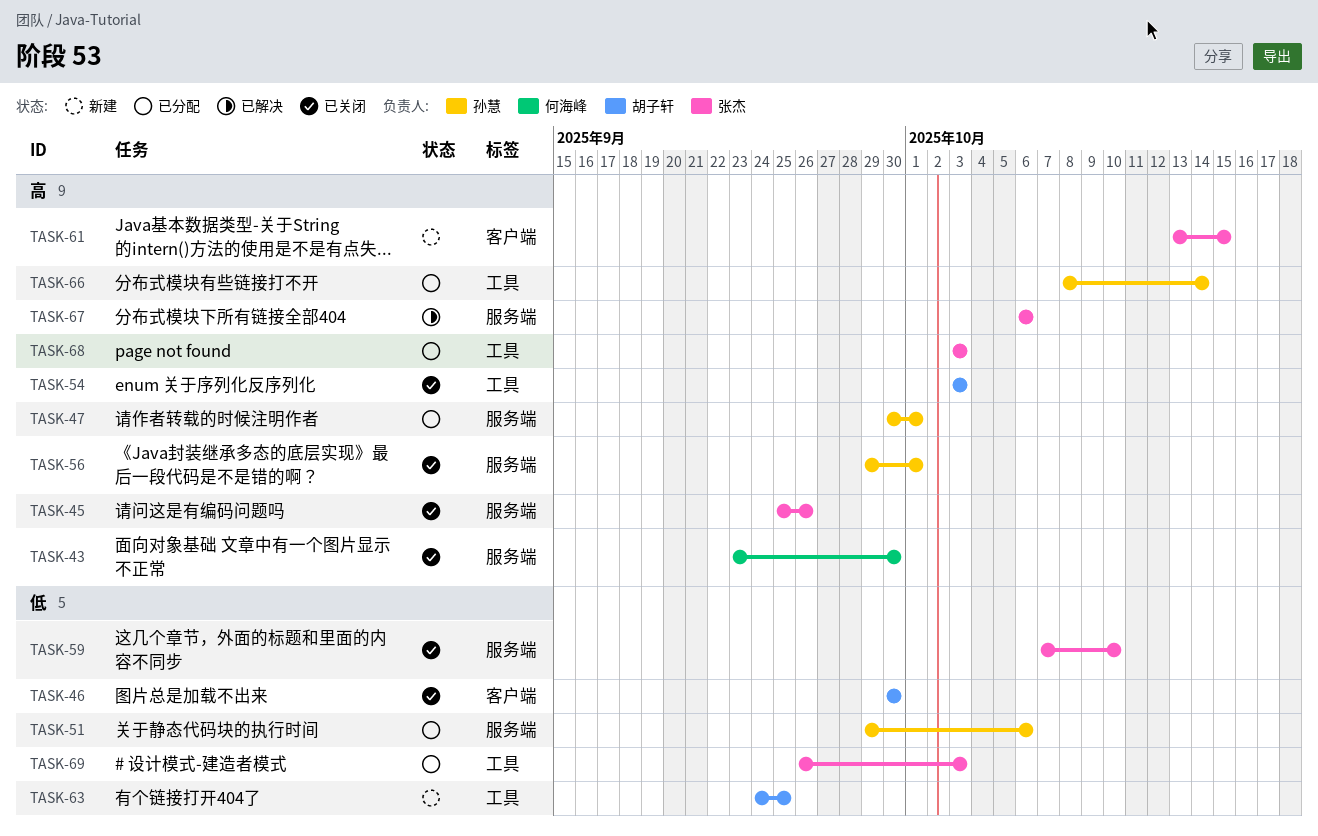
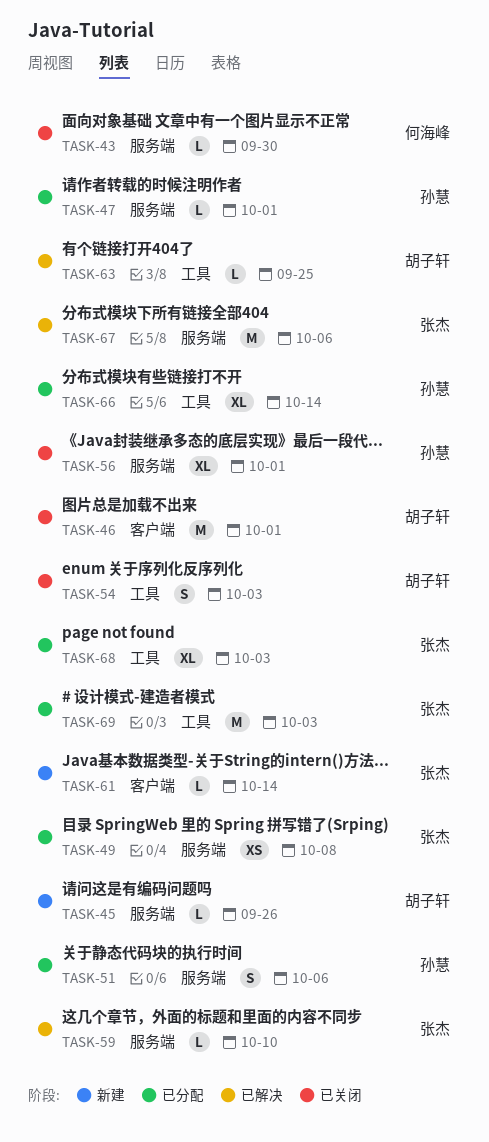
TASK-45, status: 已关闭 -> 新建
TASK-45, owner: 张杰 -> 胡子轩
TASK-46, due: Sep 30 -> Oct 1
TASK-49: none -> present
TASK-59, status: 已关闭 -> 已解决
TASK-61, due: Oct 15 -> Oct 14
TASK-63, status: 新建 -> 已解决

